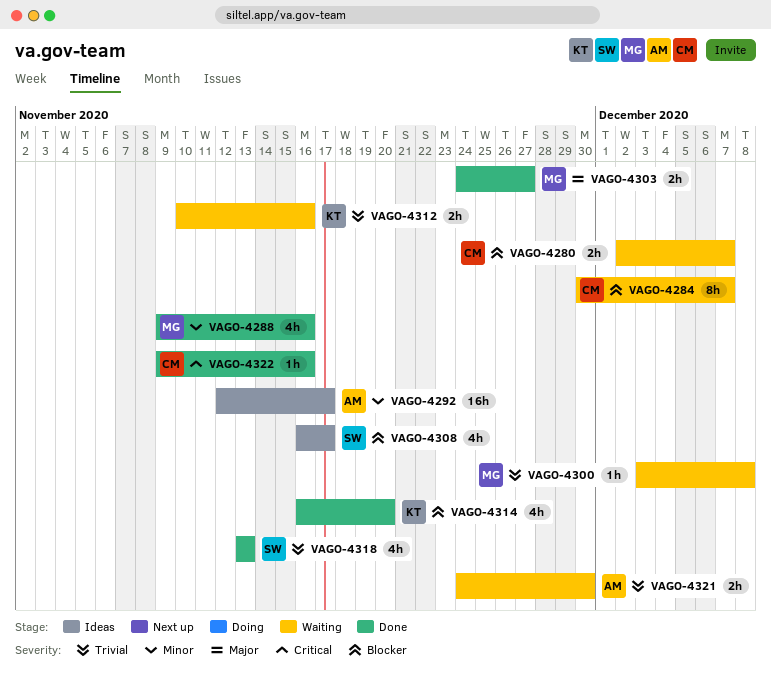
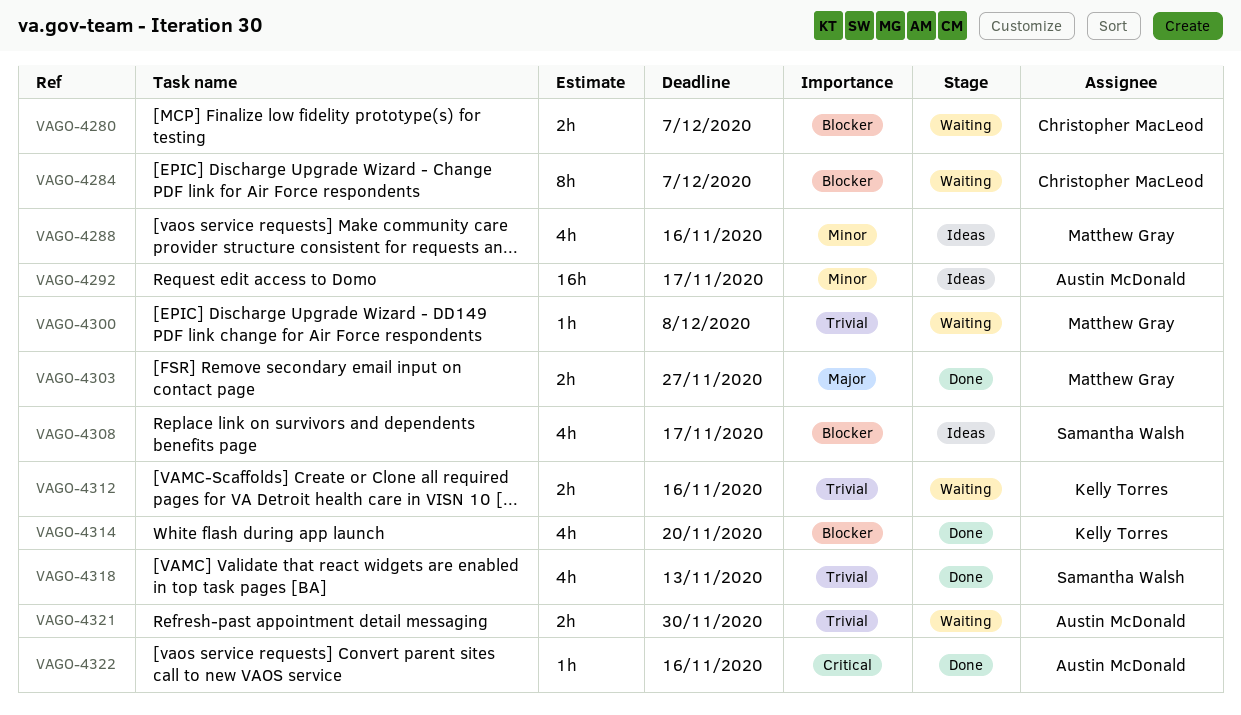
VAGO-4288, status: Done -> Ideas
VAGO-4322, owner: Christopher MacLeod -> Austin McDonald

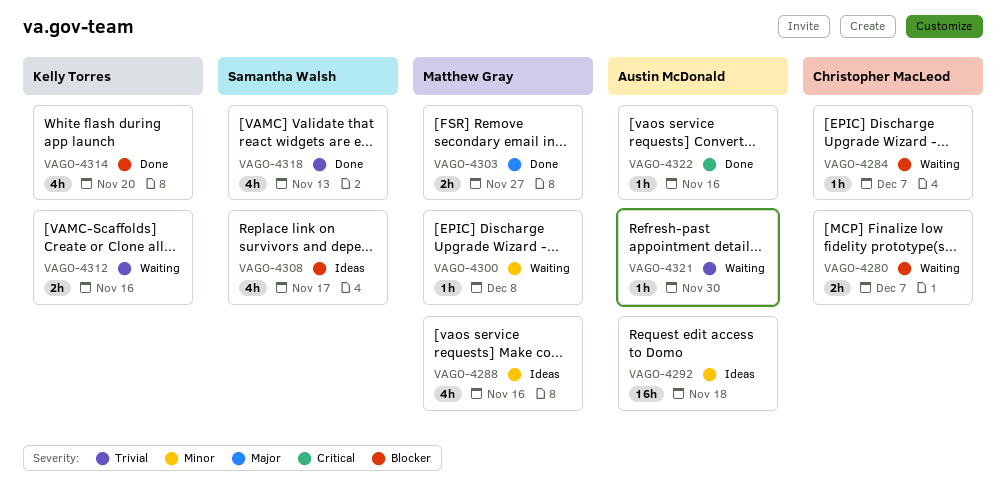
VAGO-4284, estimate: 8h -> 1h
VAGO-4292, due: Nov 17 -> Nov 18
VAGO-4300, priority: Trivial -> Minor
VAGO-4321, estimate: 2h -> 1h

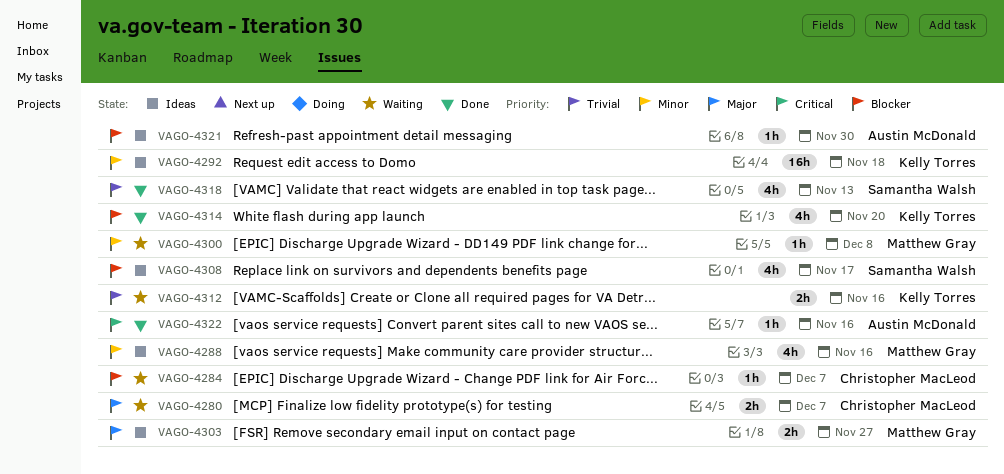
VAGO-4280, priority: Blocker -> Major
VAGO-4292, owner: Austin McDonald -> Kelly Torres
VAGO-4303, status: Done -> Ideas
VAGO-4321, status: Waiting -> Ideas
VAGO-4321, priority: Trivial -> Blocker

